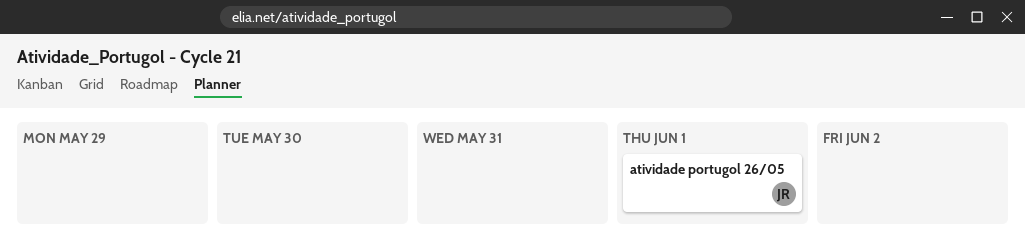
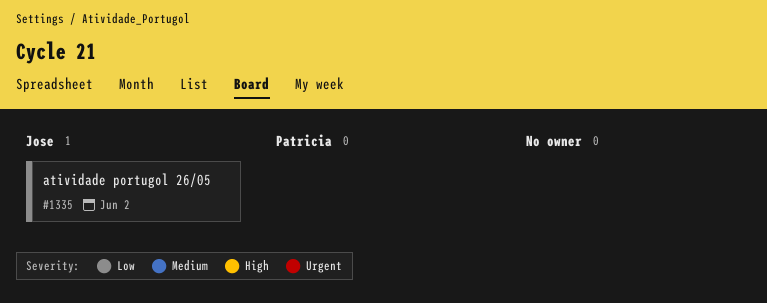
atividade portugol 26/05, due: Jun 1 -> Jun 2

